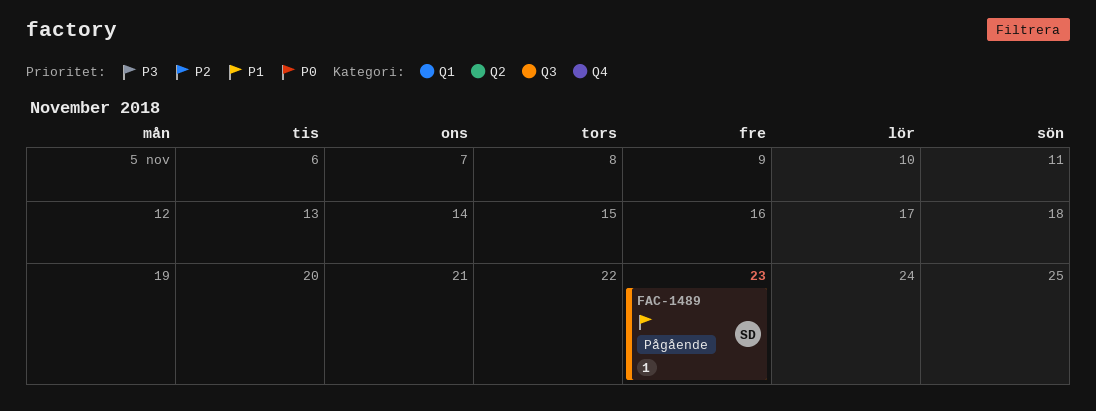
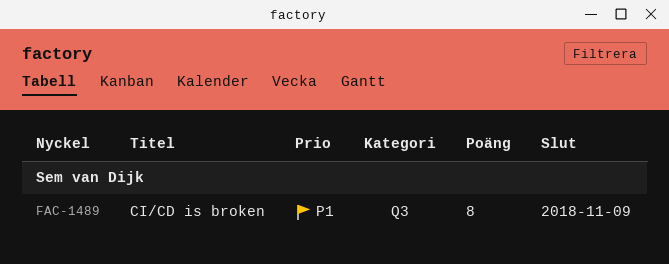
FAC-1489, estimate: 1 -> 8
FAC-1489, due: Nov 23 -> Nov 9

